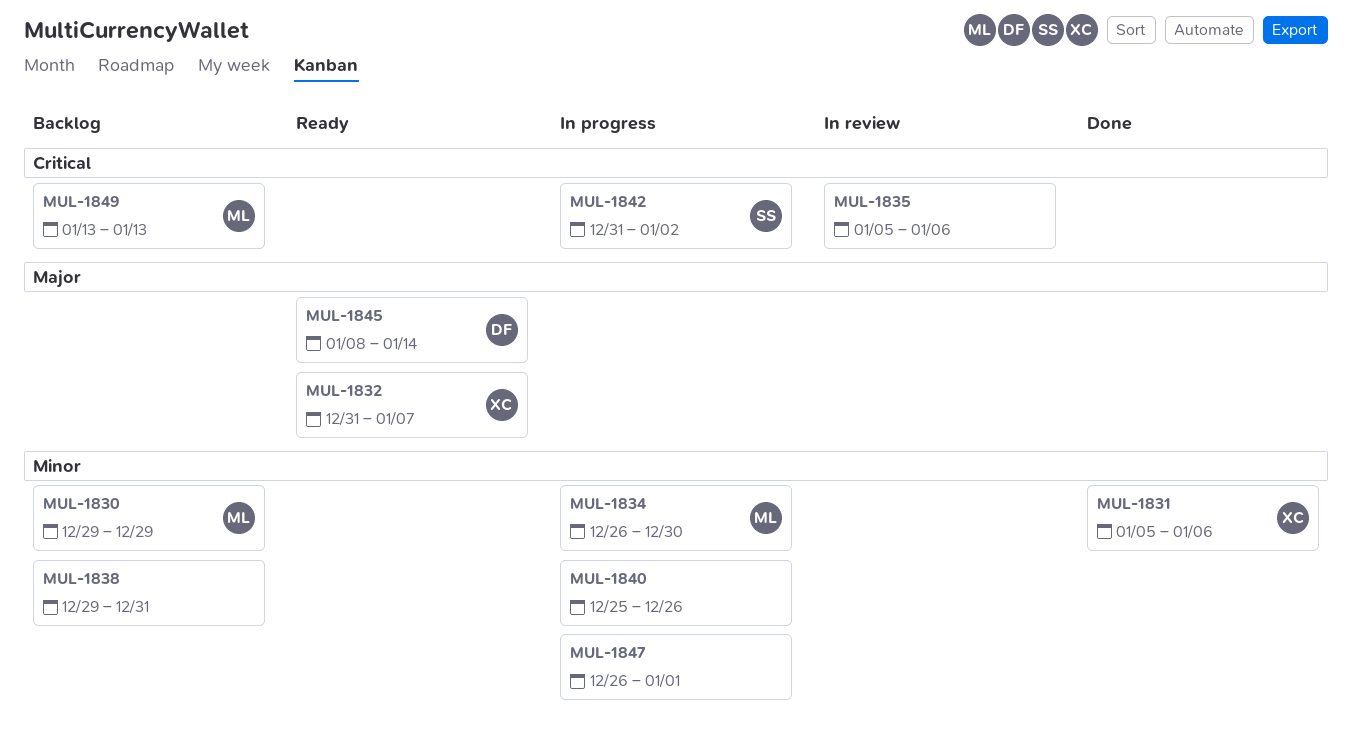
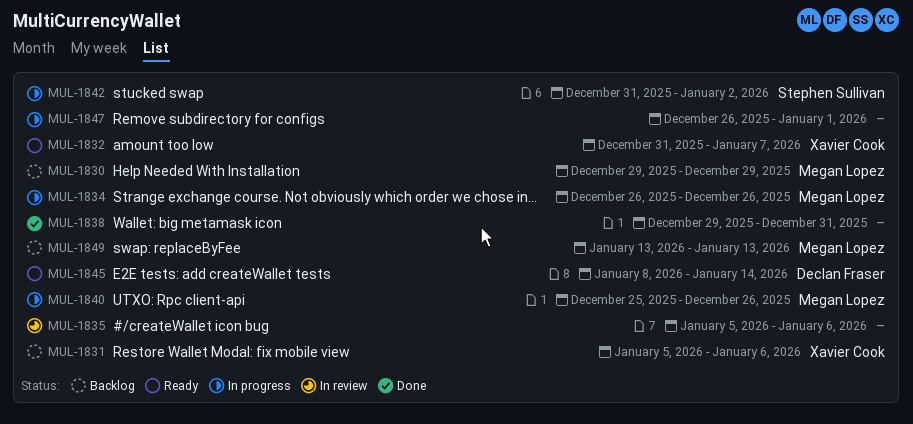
MUL-1831, status: Done -> Backlog
MUL-1834, due: Dec 30 -> Dec 26
MUL-1838, status: Backlog -> Done
MUL-1840, owner: none -> Megan Lopez

